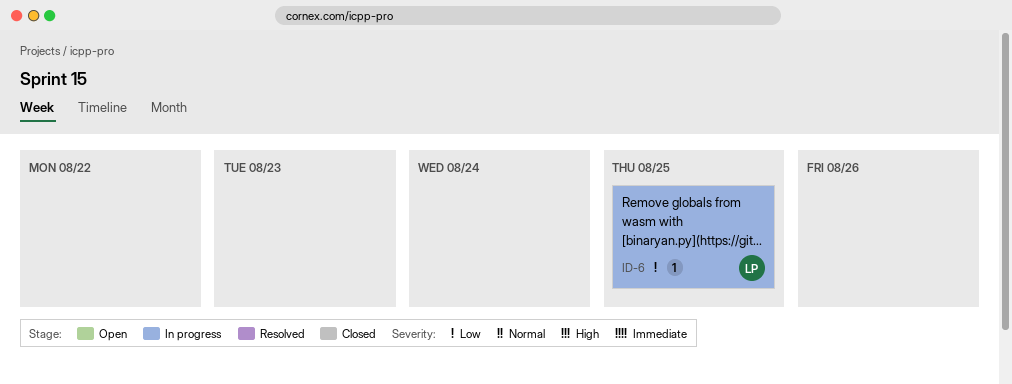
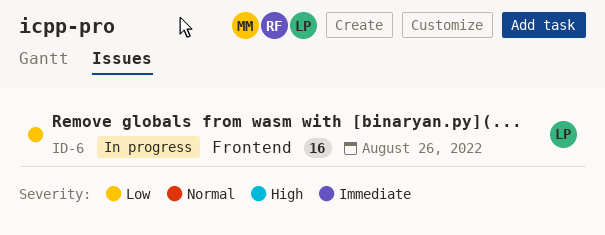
ID-6, estimate: 1 -> 16
ID-6, due: Aug 25 -> Aug 26

